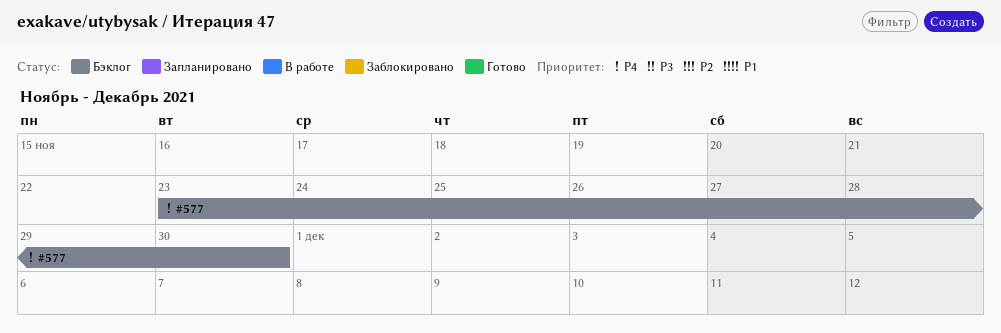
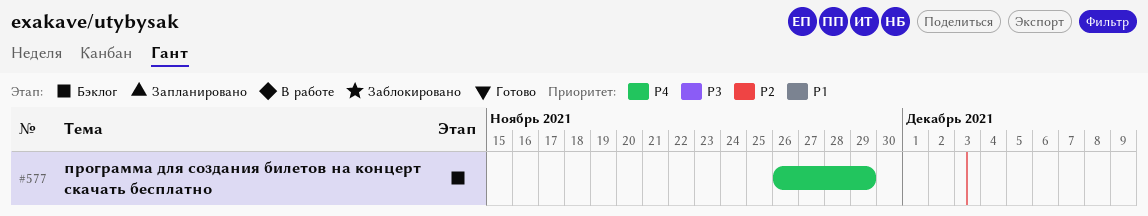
#577, start: Nov 23 -> Nov 26
#577, due: Nov 30 -> Nov 29

